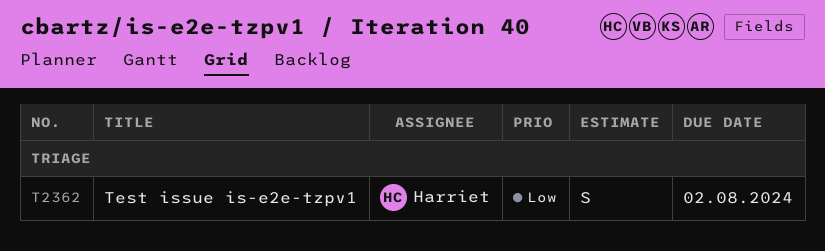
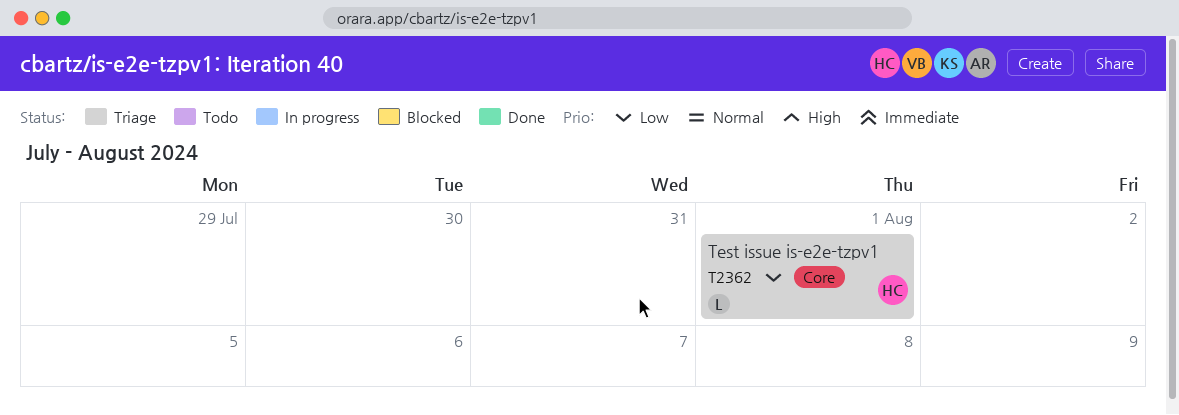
T2362, estimate: S -> L
T2362, due: Aug 2 -> Aug 1

